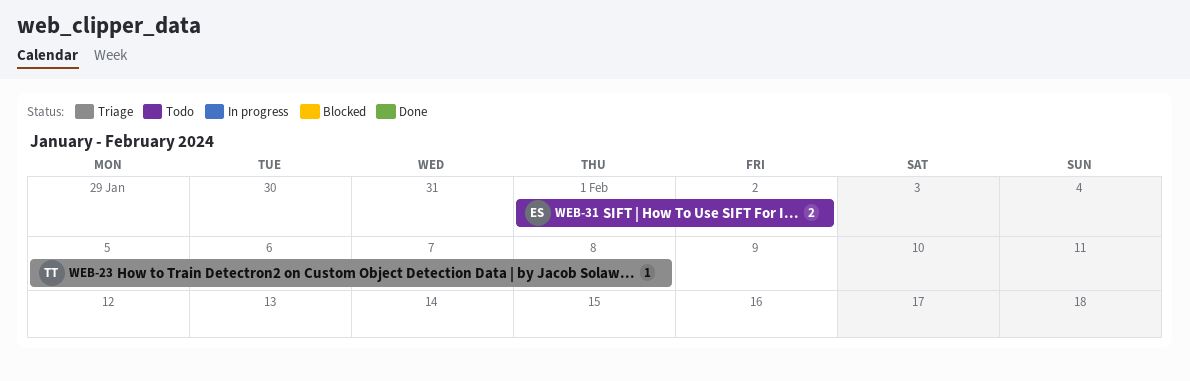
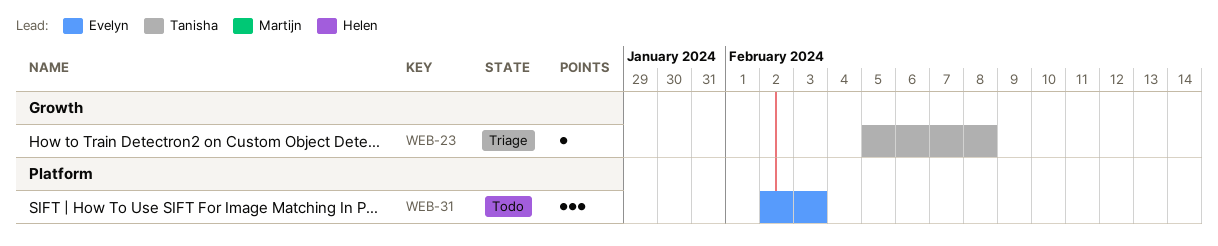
WEB-31, estimate: 2 -> 3
WEB-31, start: Feb 1 -> Feb 2
WEB-31, due: Feb 2 -> Feb 3

